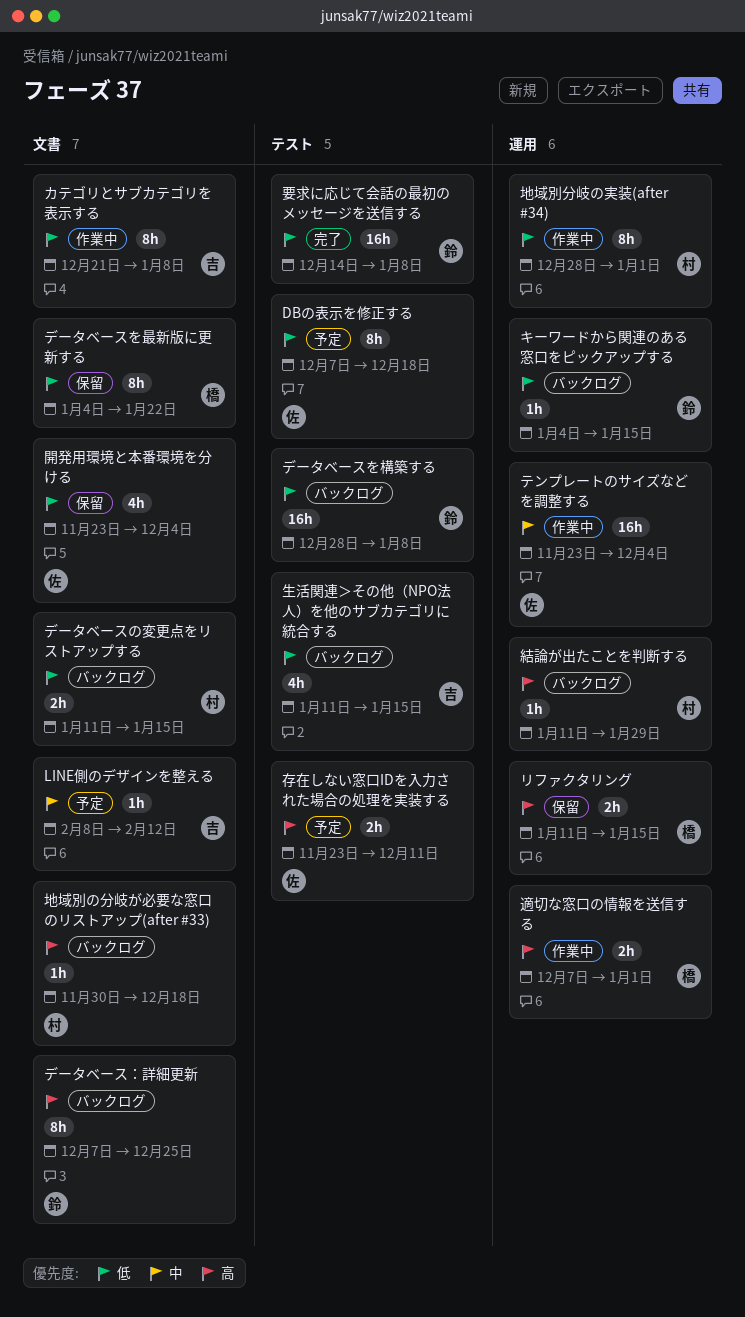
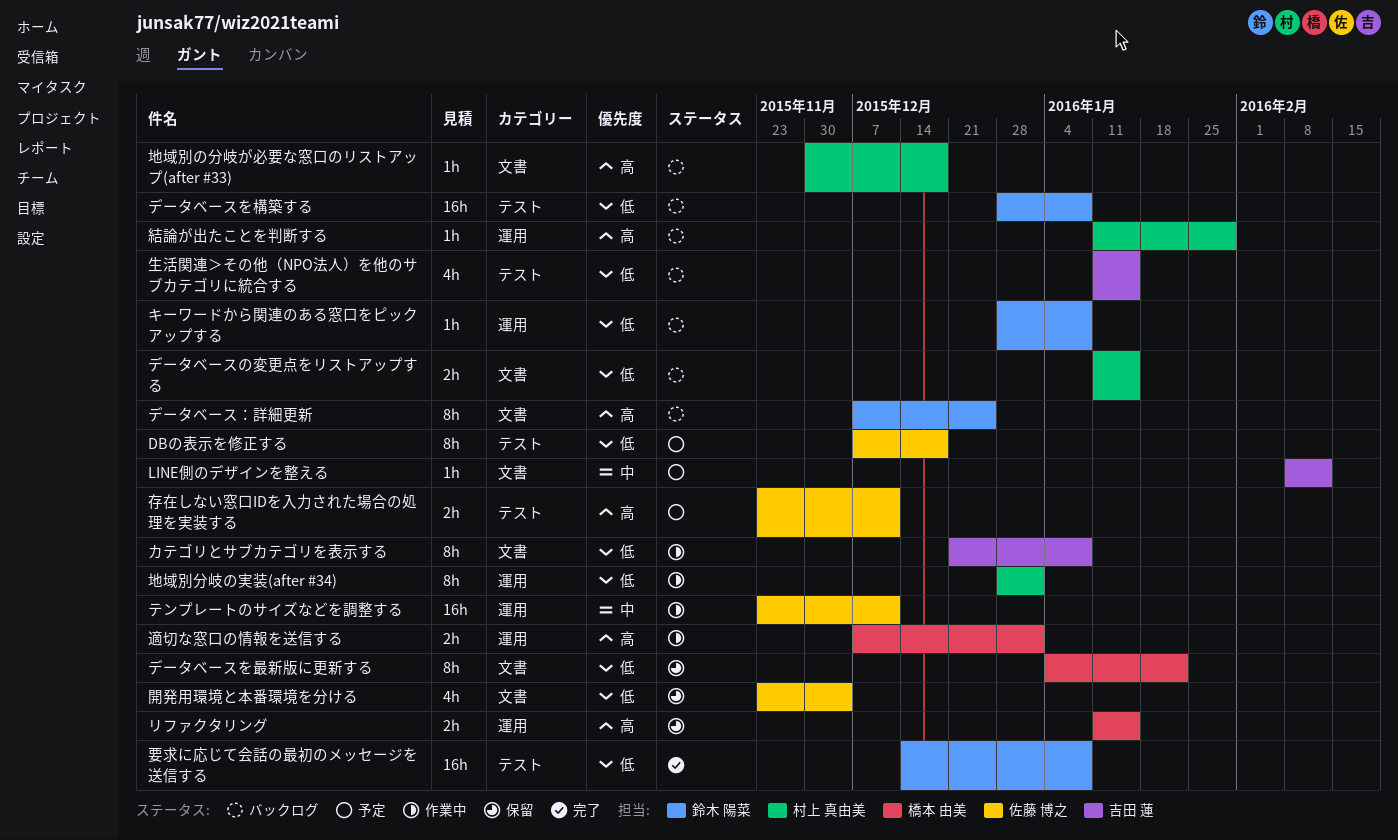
キーワードから関連のある窓口をピックアップする, start: Jan 4 -> Dec 28
キーワードから関連のある窓口をピックアップする, due: Jan 15 -> Jan 8
テンプレートのサイズなどを調整する, due: Dec 4 -> Dec 11

